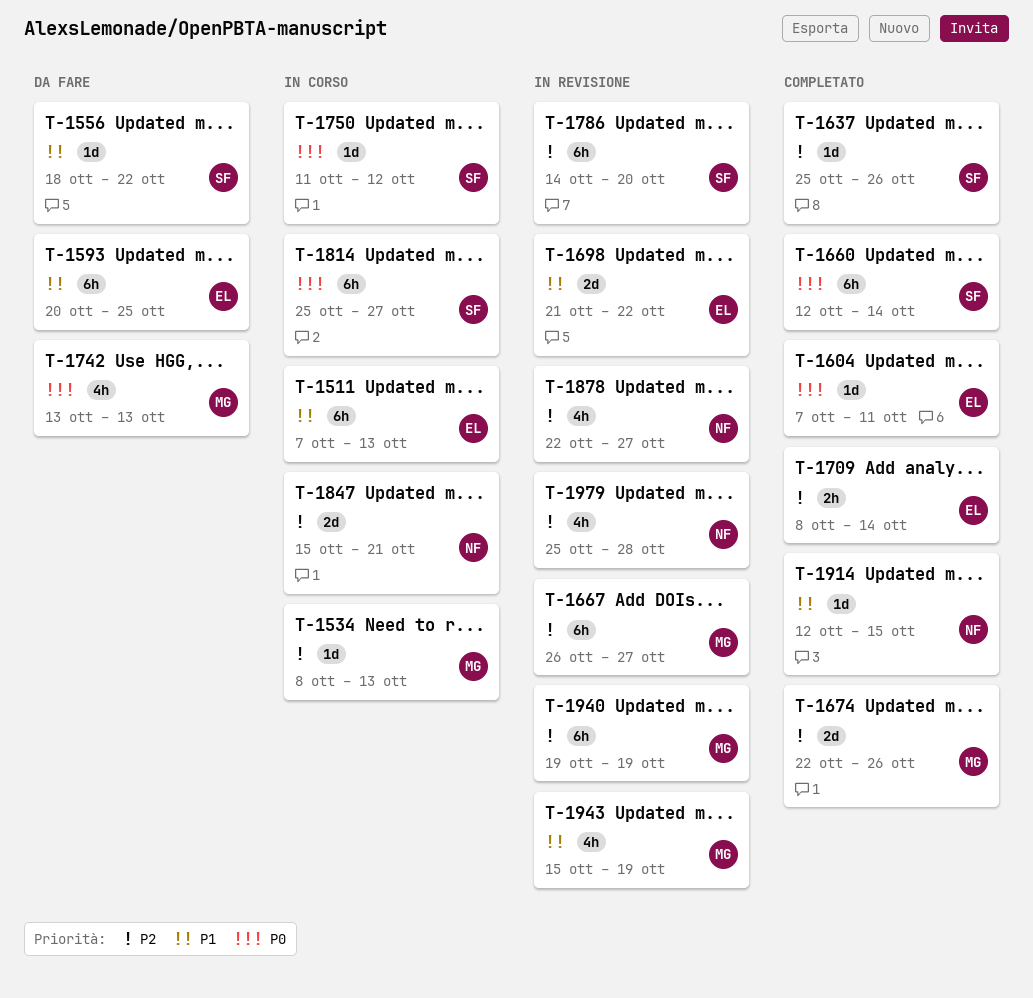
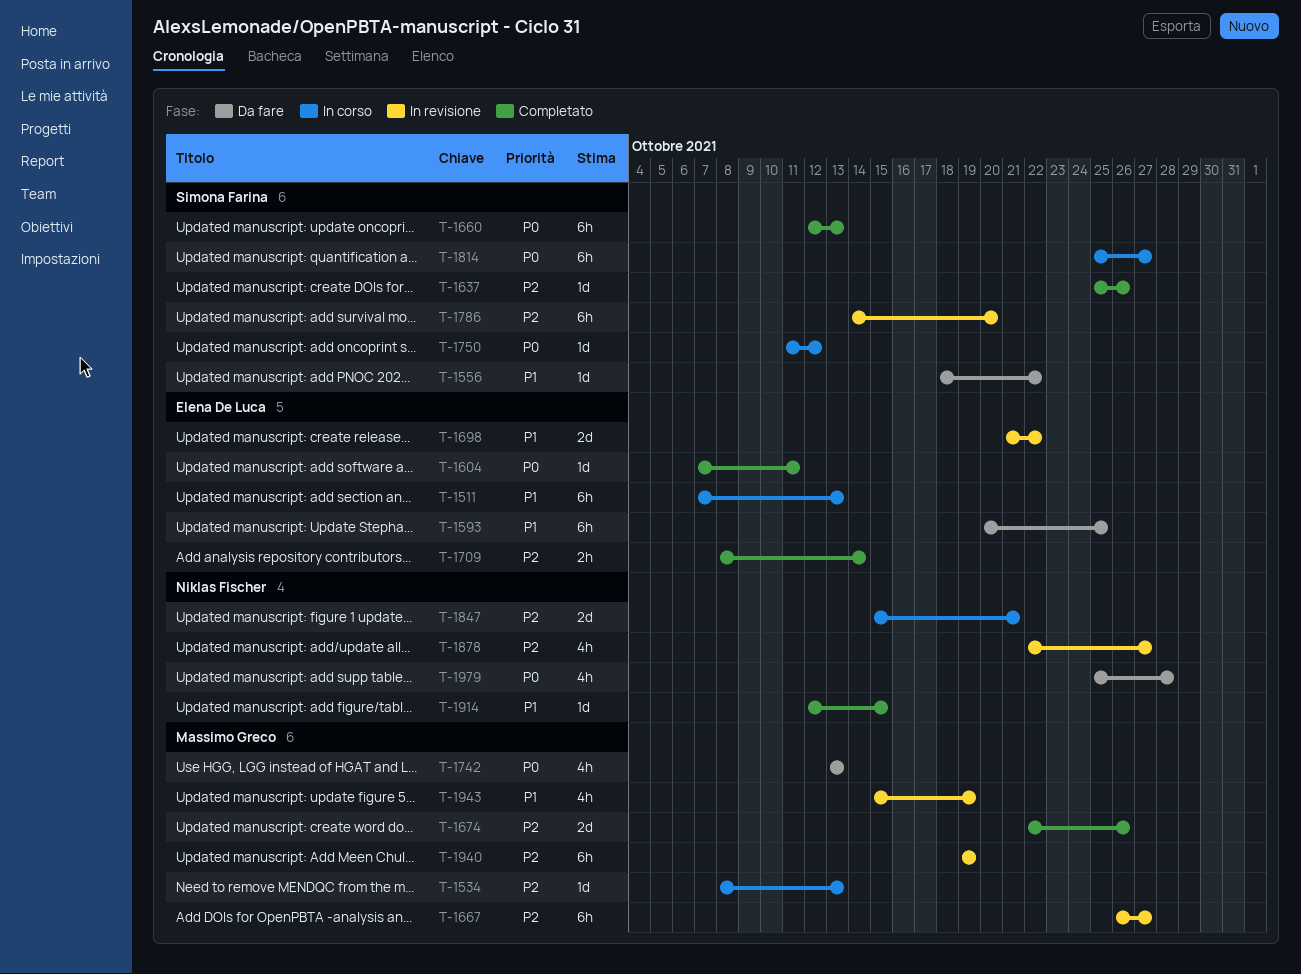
T-1660, due: Oct 14 -> Oct 13
T-1979, status: In revisione -> Da fare
T-1979, priority: P2 -> P0

